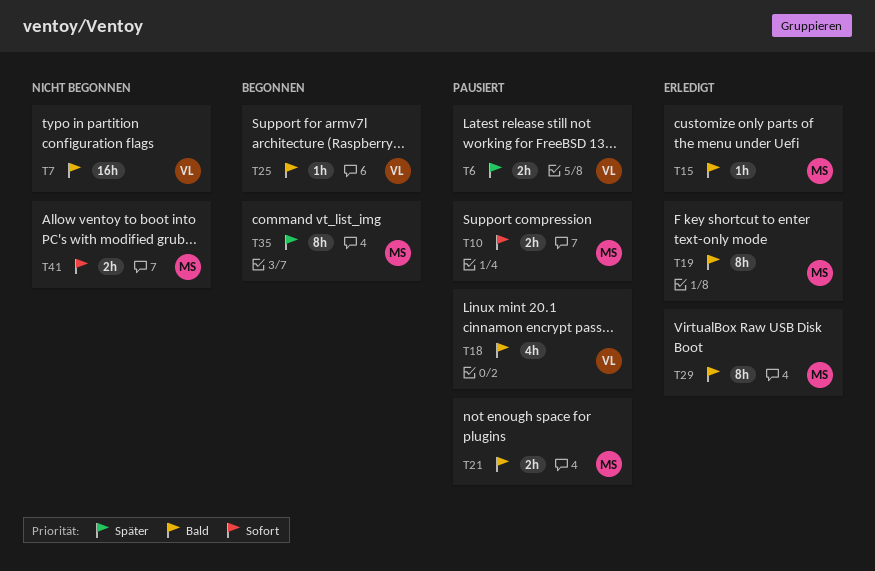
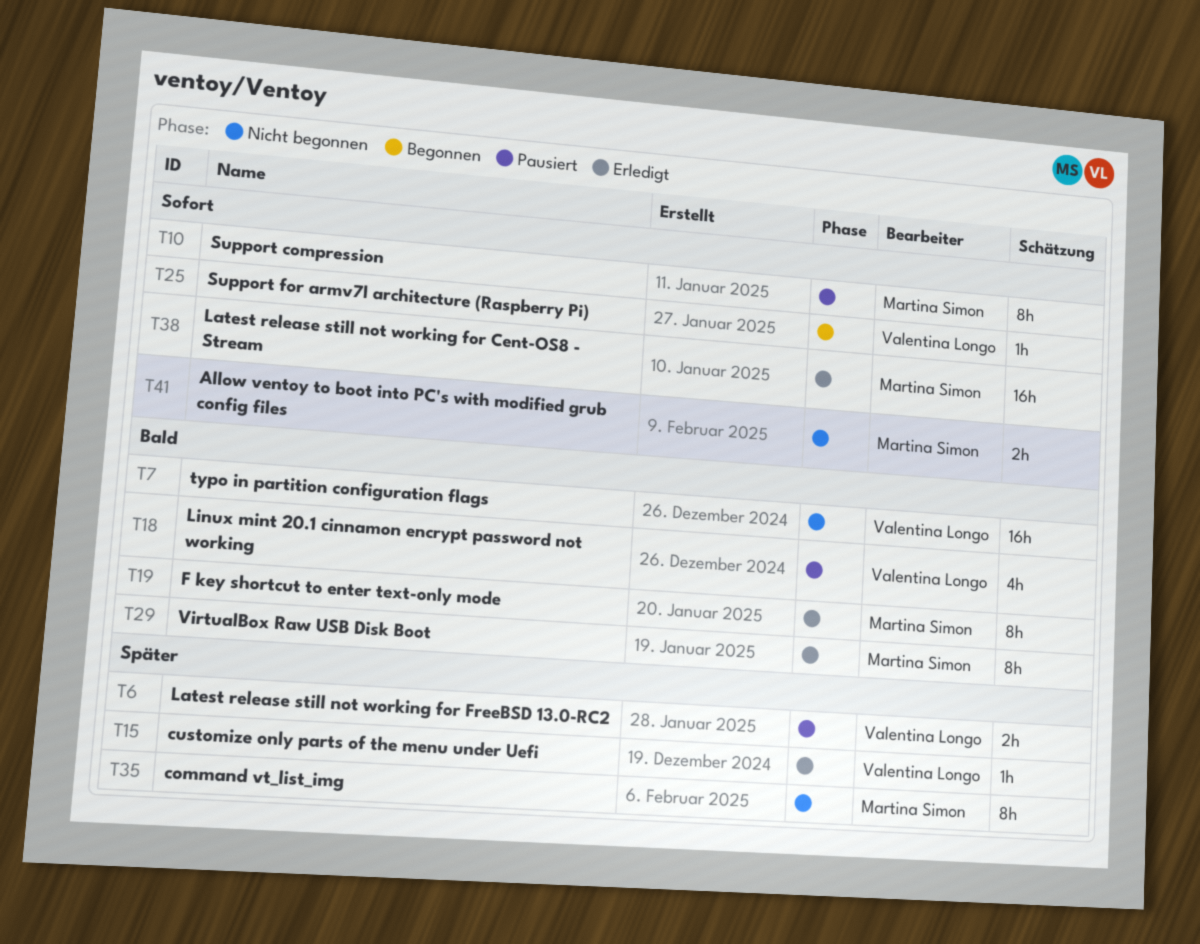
T10, estimate: 2h -> 8h
T15, owner: Martina Simon -> Valentina Longo
T15, priority: Bald -> Später
T21: present -> none
T25, priority: Bald -> Sofort
T35, status: Begonnen -> Nicht begonnen
T38: none -> present

